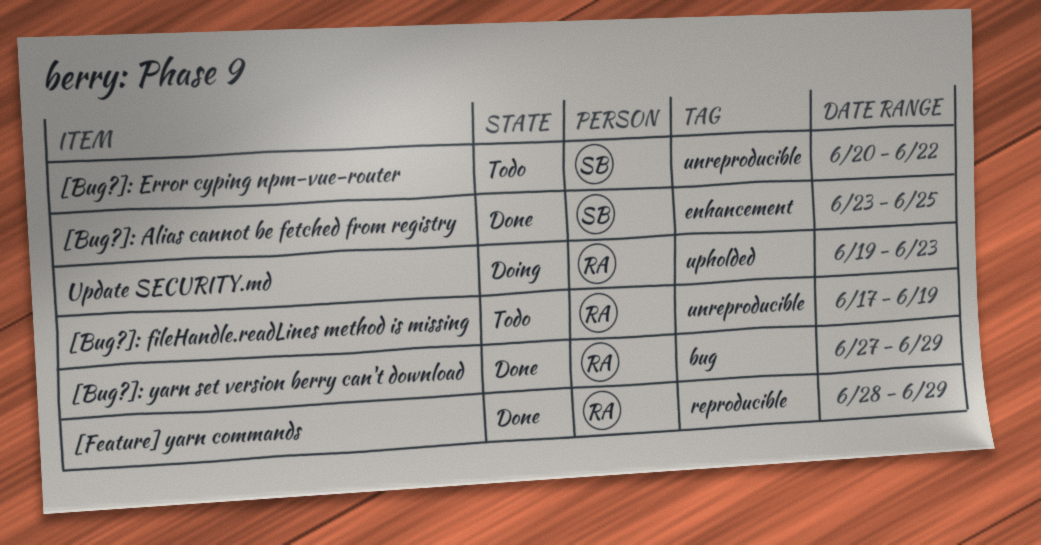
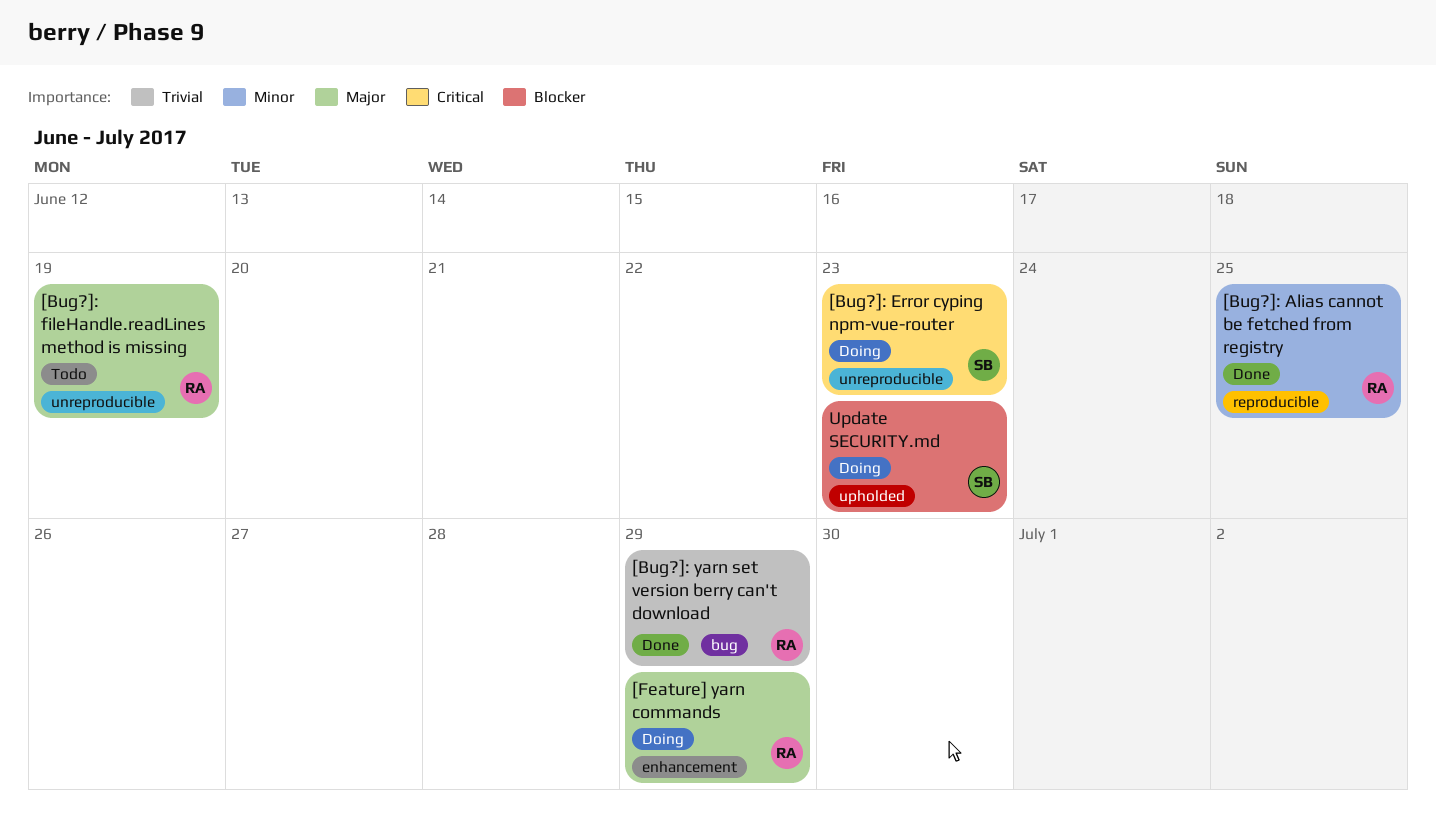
[Bug?]: Alias cannot be fetched from registry, owner: SB -> RA
[Bug?]: Alias cannot be fetched from registry, label: enhancement -> reproducible
[Bug?]: Error cyping npm-vue-router, status: Todo -> Doing
[Bug?]: Error cyping npm-vue-router, due: Jun 22 -> Jun 23
[Feature] yarn commands, status: Done -> Doing
[Feature] yarn commands, label: reproducible -> enhancement
Update SECURITY.md, owner: RA -> SB

